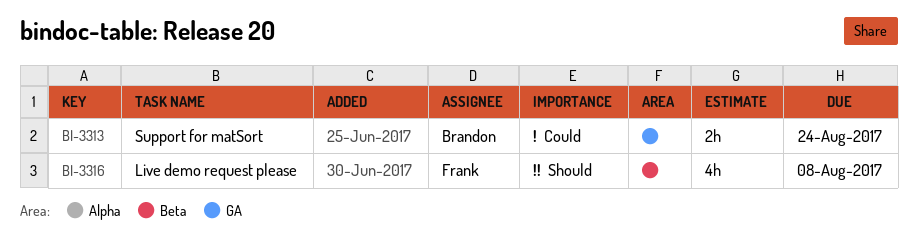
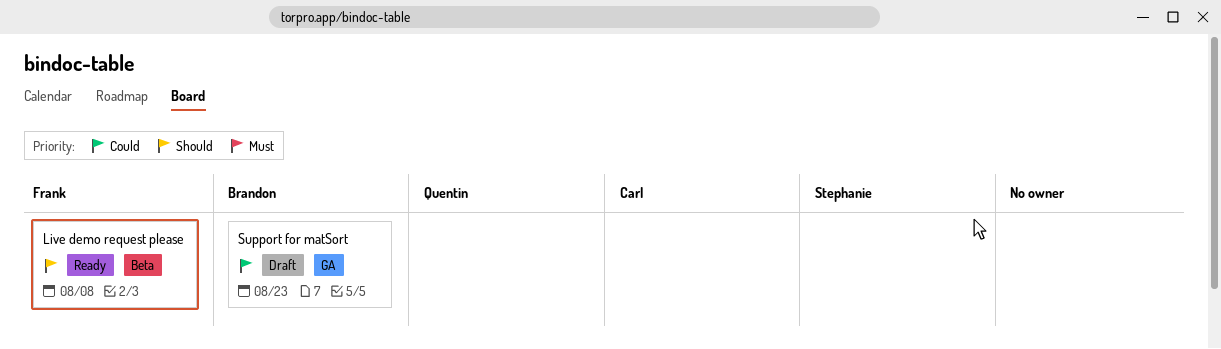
Support for matSort, due: Aug 24 -> Aug 23

